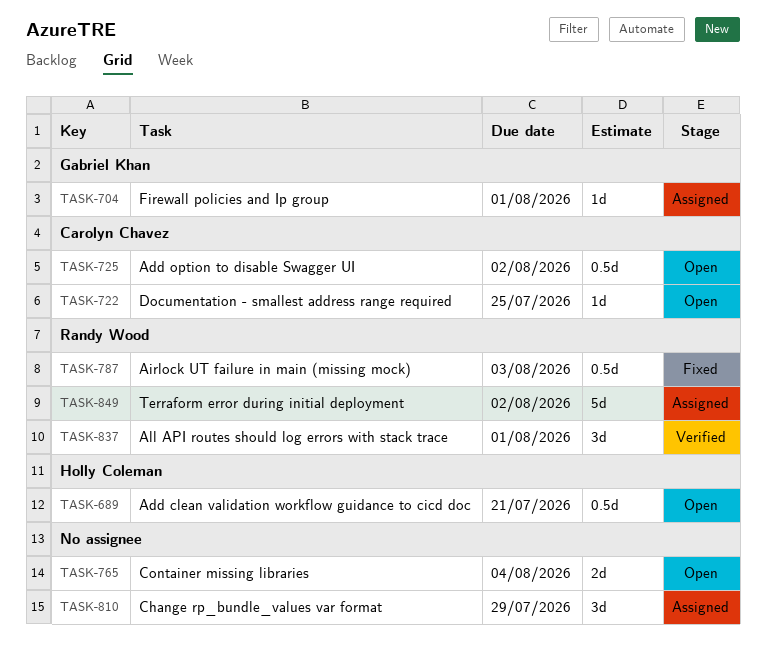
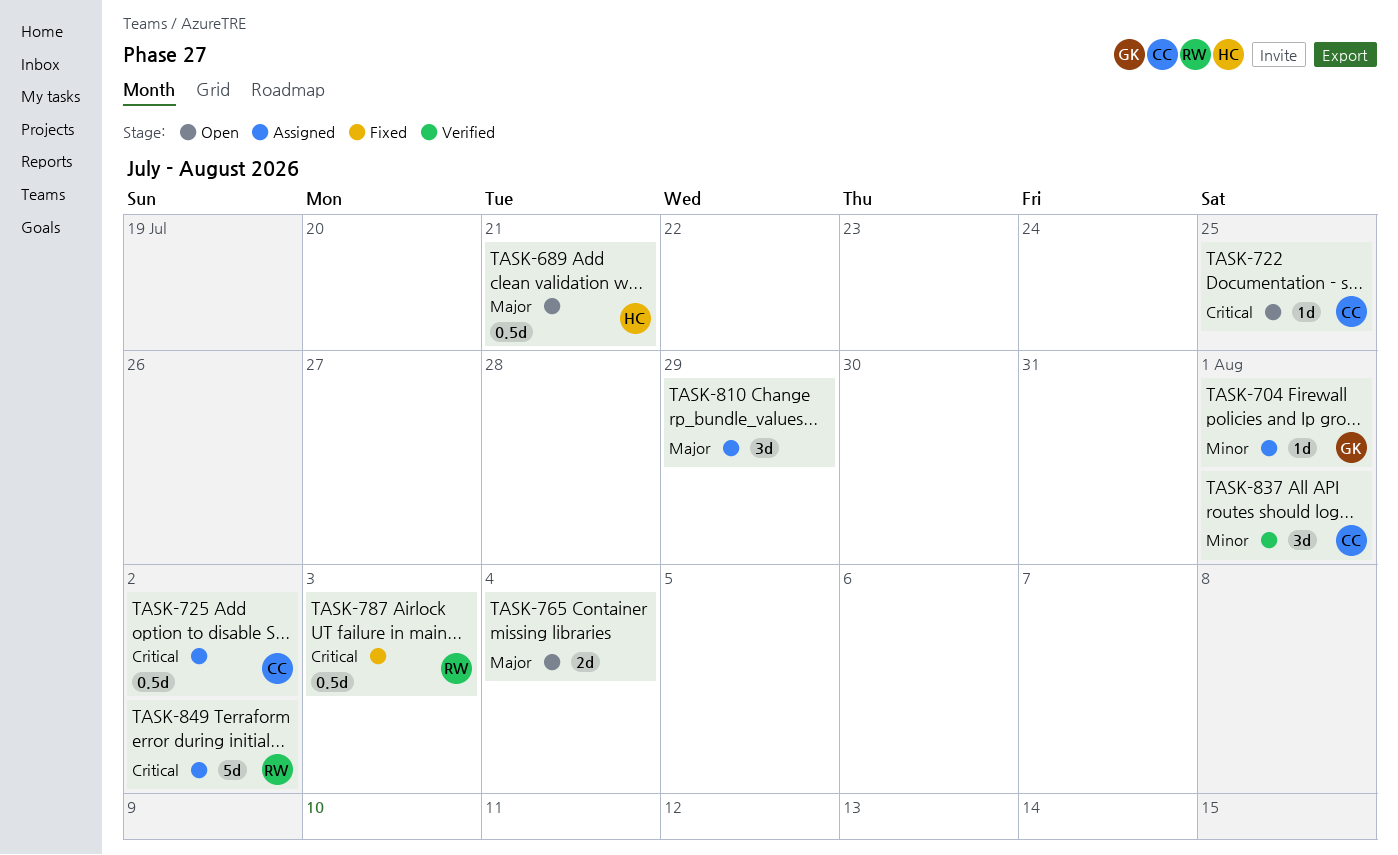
TASK-725, status: Open -> Assigned
TASK-837, owner: Randy Wood -> Carolyn Chavez

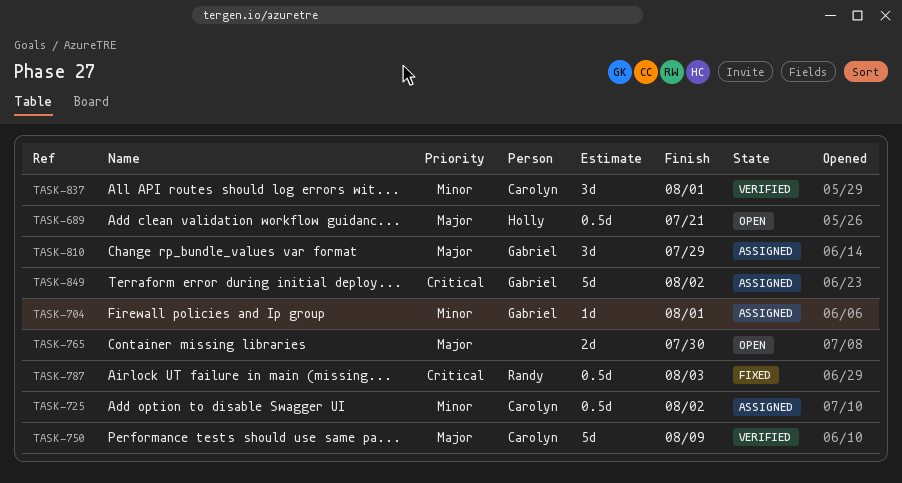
TASK-722: present -> none
TASK-725, priority: Critical -> Minor
TASK-750: none -> present
TASK-765, due: Aug 4 -> Jul 30
TASK-810, owner: none -> Gabriel
TASK-849, owner: Randy -> Gabriel

